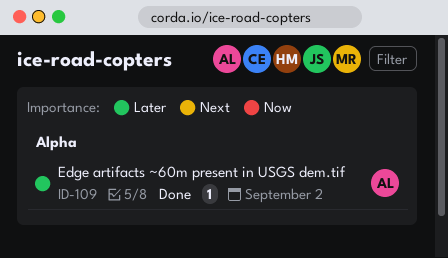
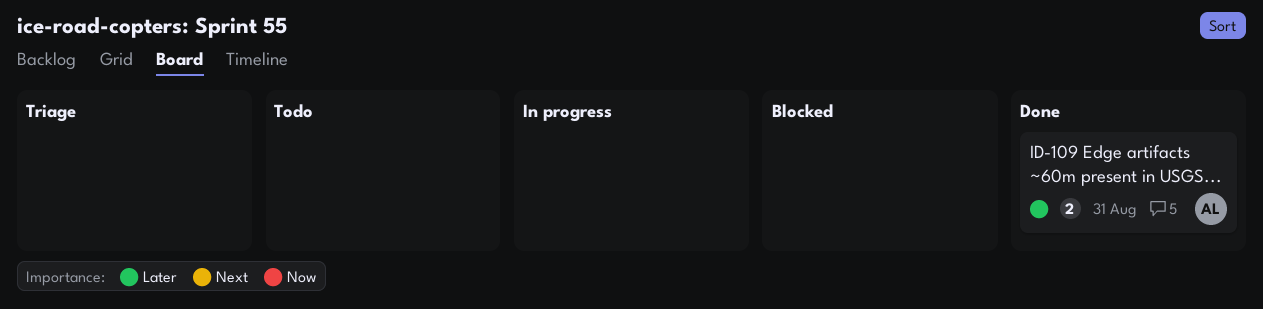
ID-109, estimate: 1 -> 2
ID-109, due: Sep 2 -> Aug 31

